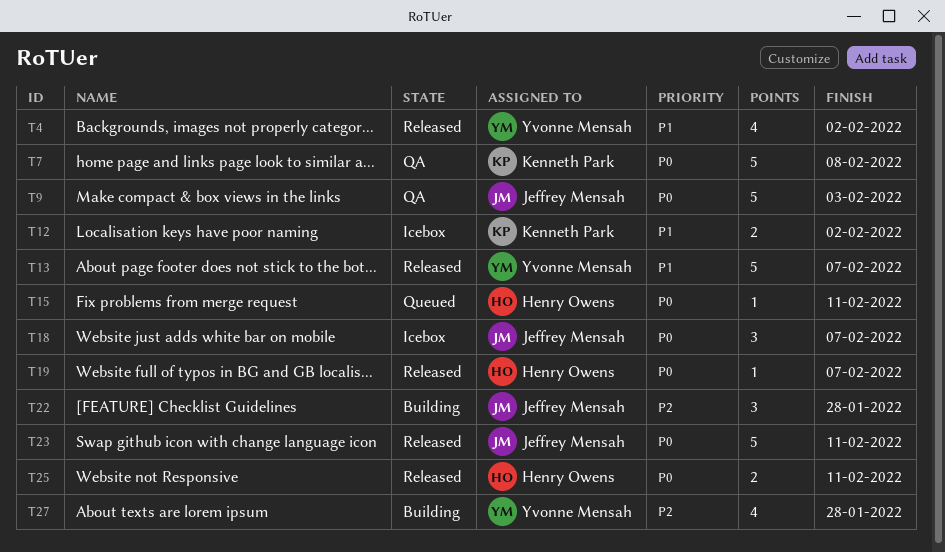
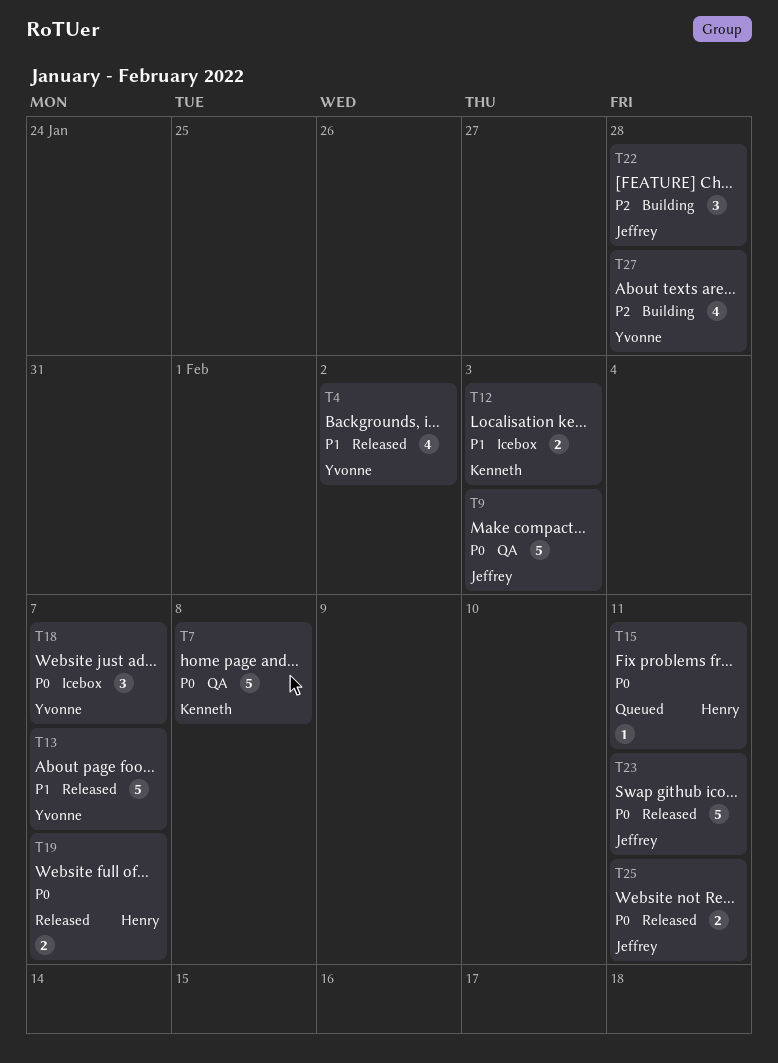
T12, due: Feb 2 -> Feb 3
T18, owner: Jeffrey Mensah -> Yvonne Mensah
T19, estimate: 1 -> 2
T25, owner: Henry Owens -> Jeffrey Mensah

